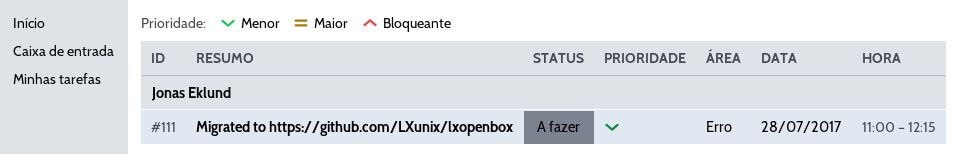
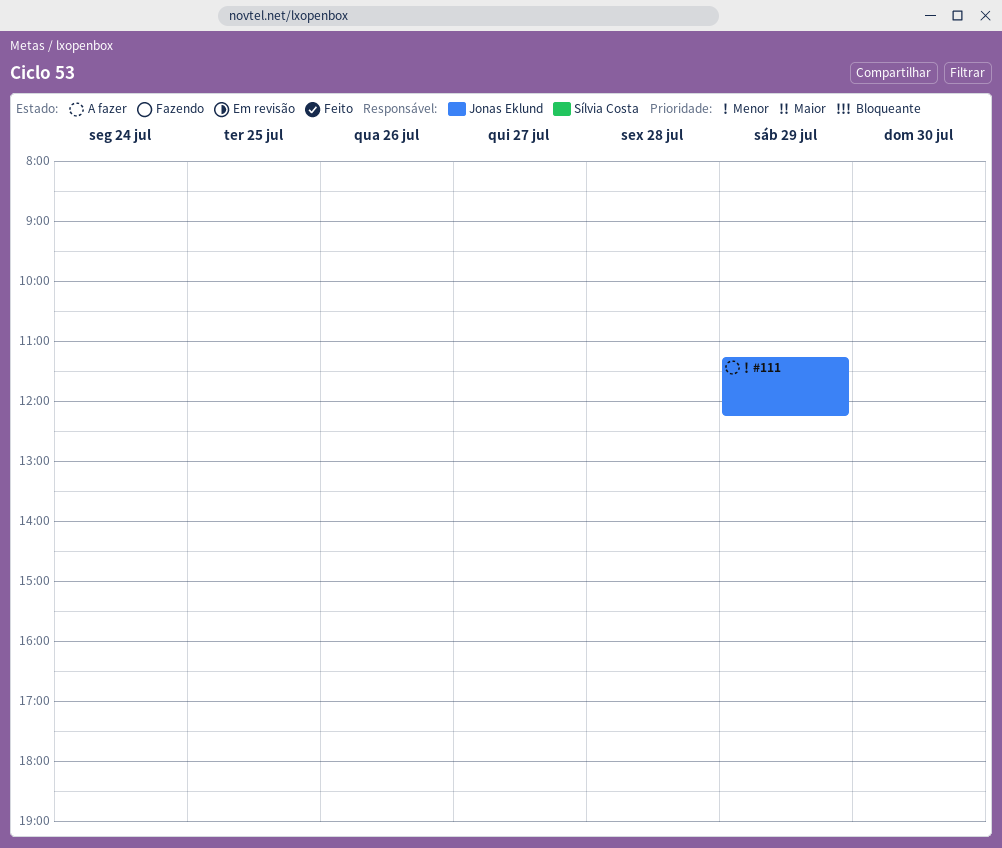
#111, day: Jul 28 -> Jul 29
#111, begins: 11:00 -> 11:15

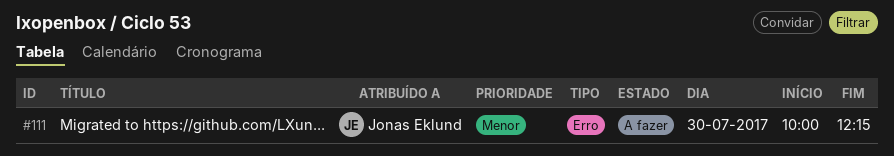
#111, day: Jul 29 -> Jul 30
#111, begins: 11:15 -> 10:00

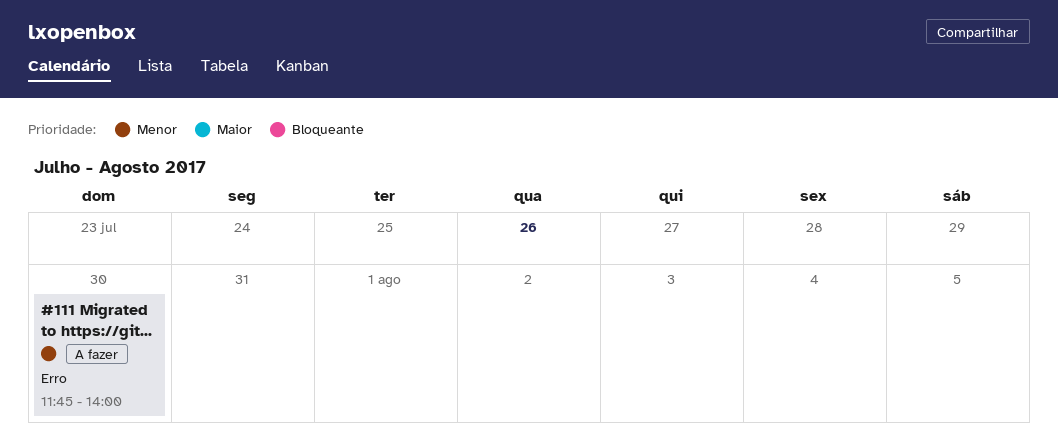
#111, begins: 10:00 -> 11:45
#111, ends: 12:15 -> 14:00

